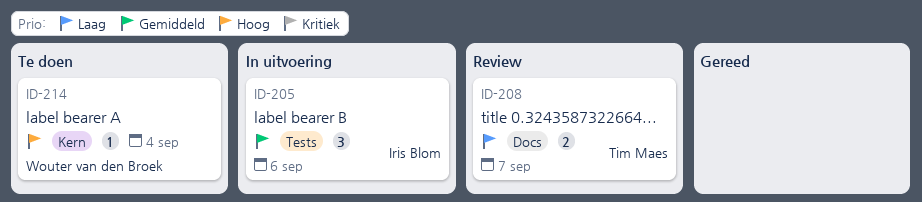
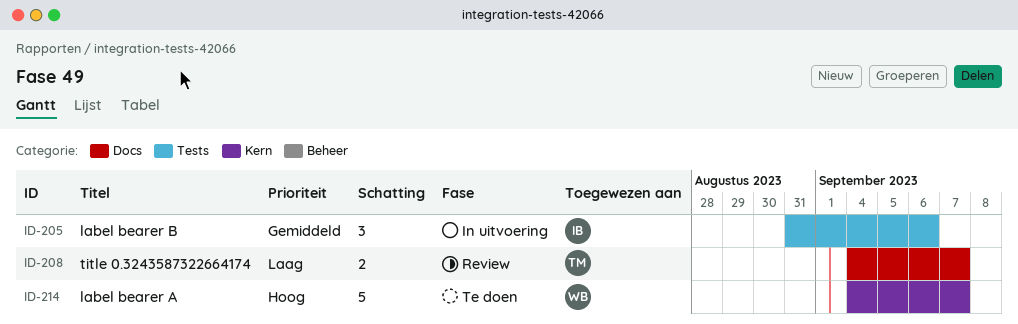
ID-214, estimate: 1 -> 5
ID-214, due: Sep 4 -> Sep 7

